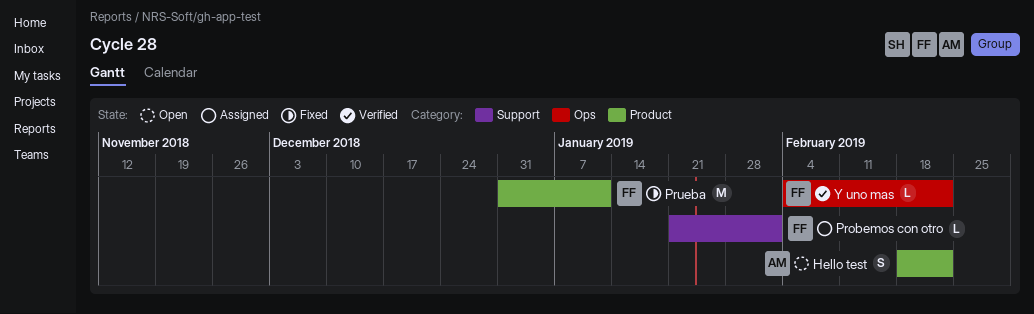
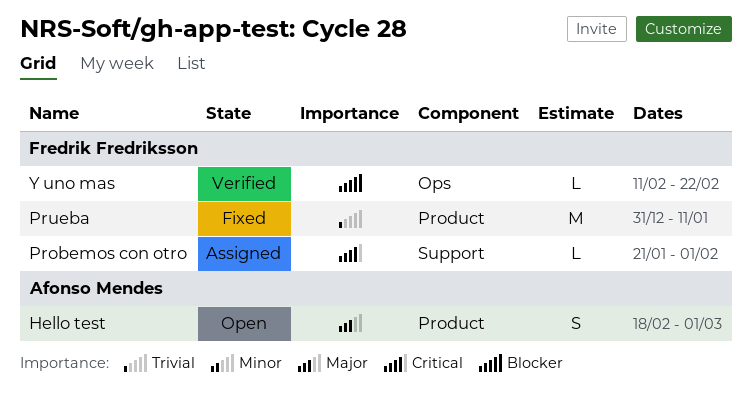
Hello test, due: Feb 22 -> Mar 1
Y uno mas, start: Feb 4 -> Feb 11

